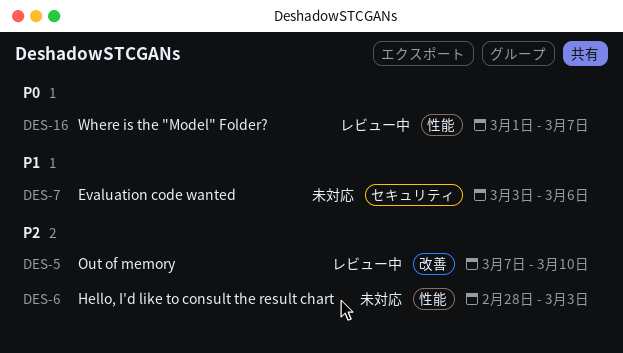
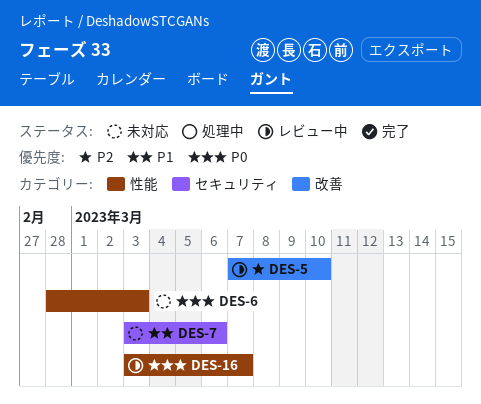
DES-6, priority: P2 -> P0
DES-16, start: Mar 1 -> Mar 3

